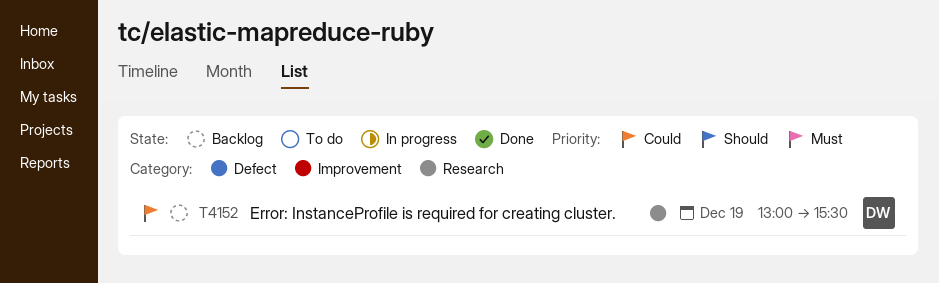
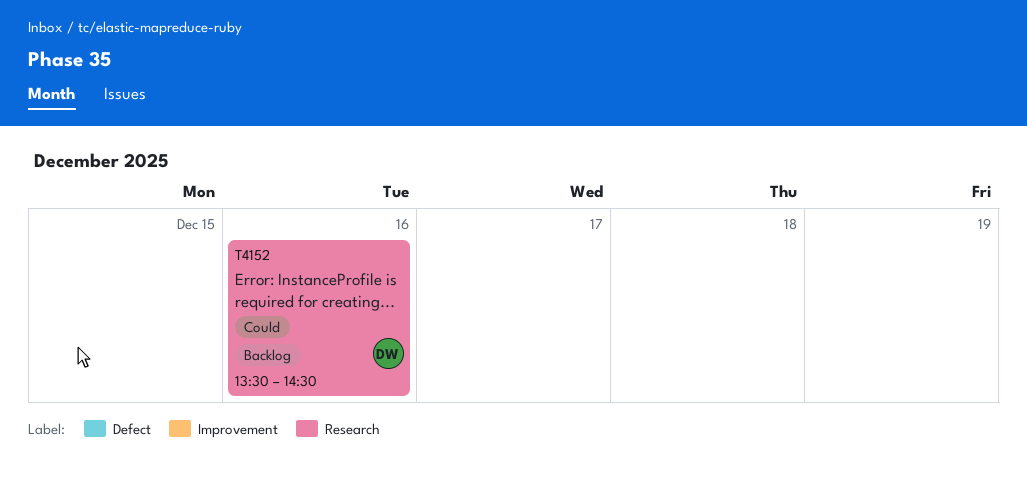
T4152, day: Dec 19 -> Dec 16
T4152, begins: 13:00 -> 13:30
T4152, ends: 15:30 -> 14:30

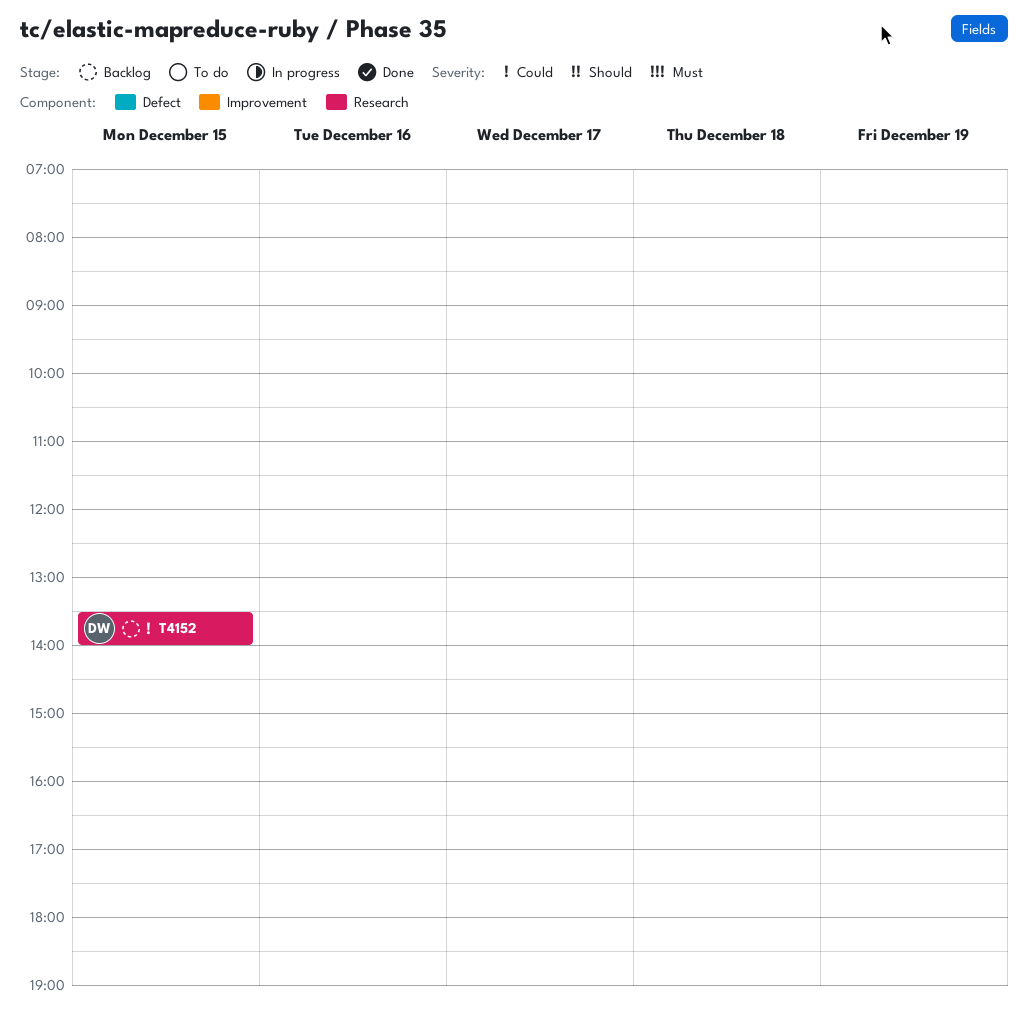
T4152, day: Dec 16 -> Dec 15
T4152, ends: 14:30 -> 14:00

